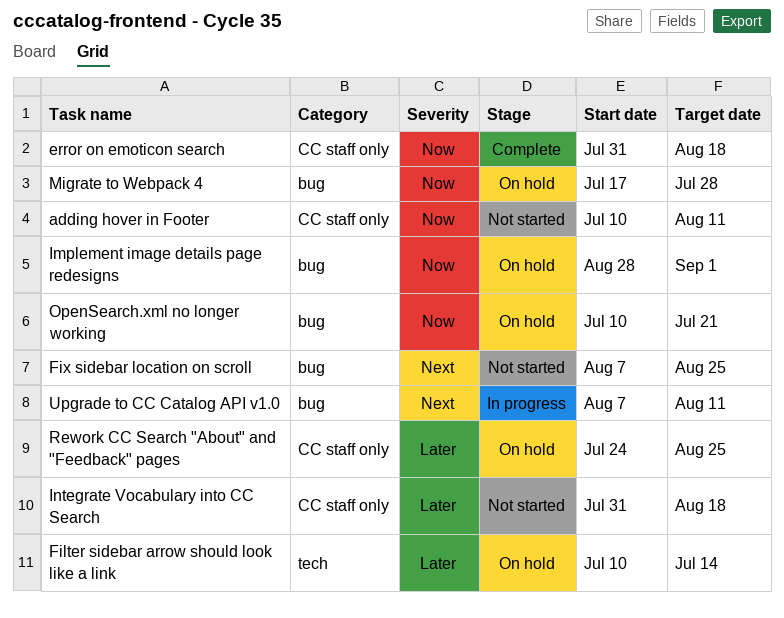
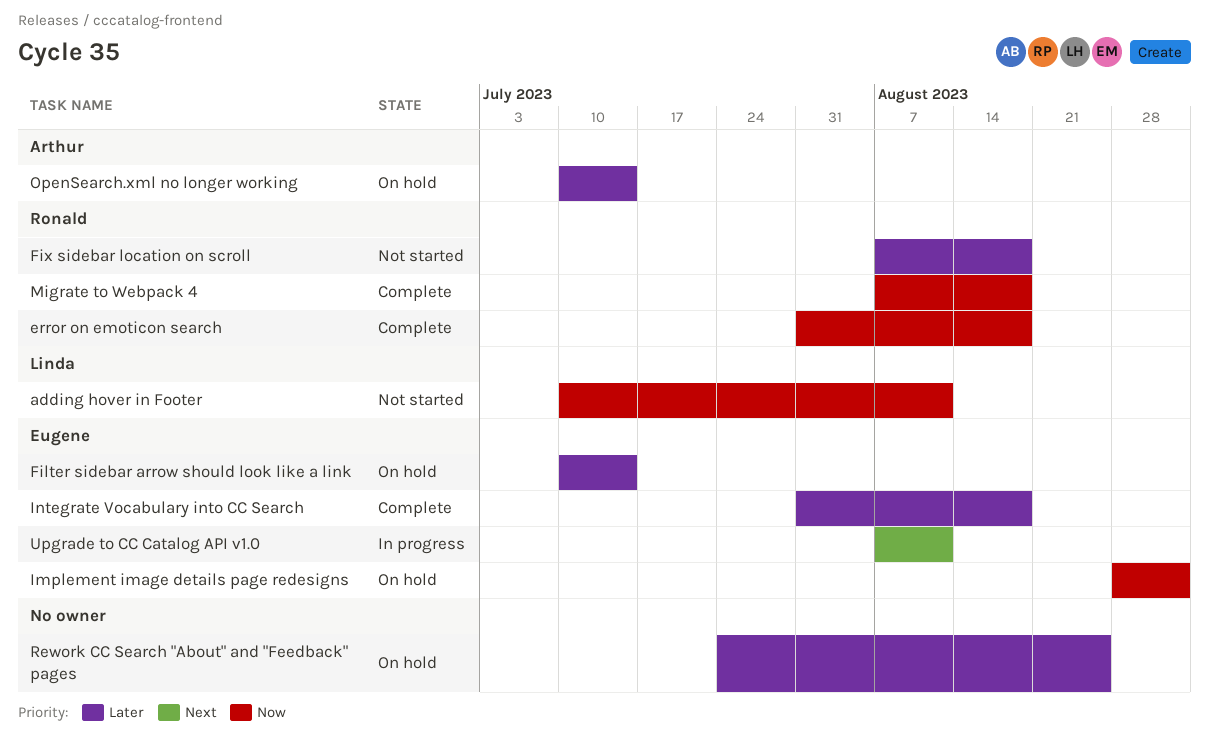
Fix sidebar location on scroll, priority: Next -> Later
Fix sidebar location on scroll, due: Aug 25 -> Aug 18
Integrate Vocabulary into CC Search, status: Not started -> Complete
Migrate to Webpack 4, status: On hold -> Complete
Migrate to Webpack 4, start: Jul 17 -> Aug 7
Migrate to Webpack 4, due: Jul 28 -> Aug 18
OpenSearch.xml no longer working, priority: Now -> Later
OpenSearch.xml no longer working, due: Jul 21 -> Jul 14

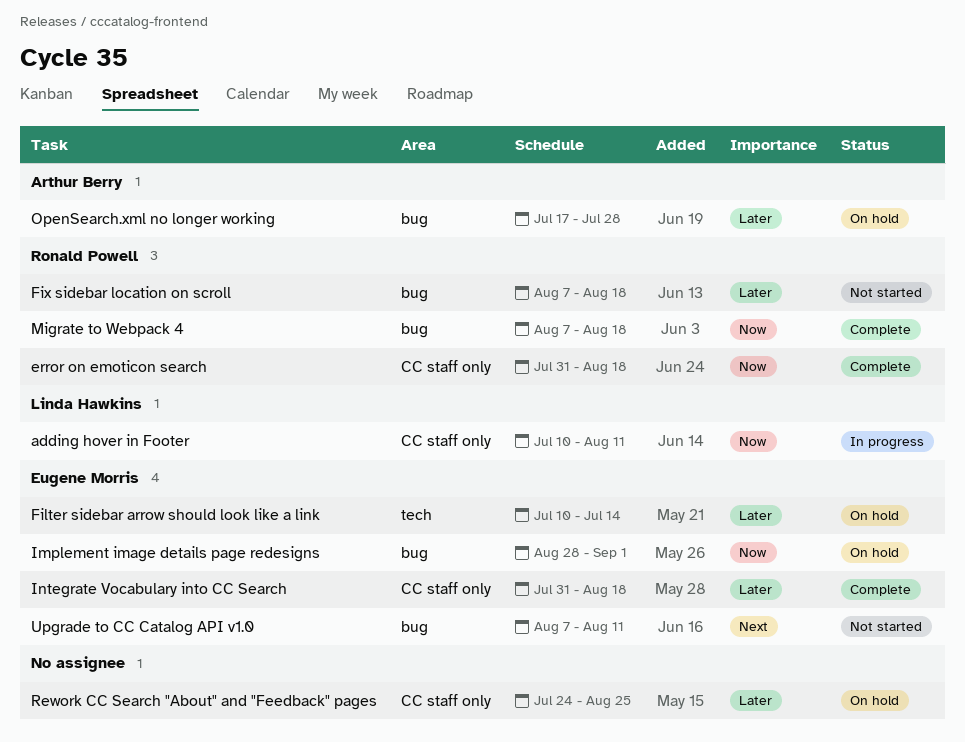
adding hover in Footer, status: Not started -> In progress
OpenSearch.xml no longer working, start: Jul 10 -> Jul 17
OpenSearch.xml no longer working, due: Jul 14 -> Jul 28
Upgrade to CC Catalog API v1.0, status: In progress -> Not started

